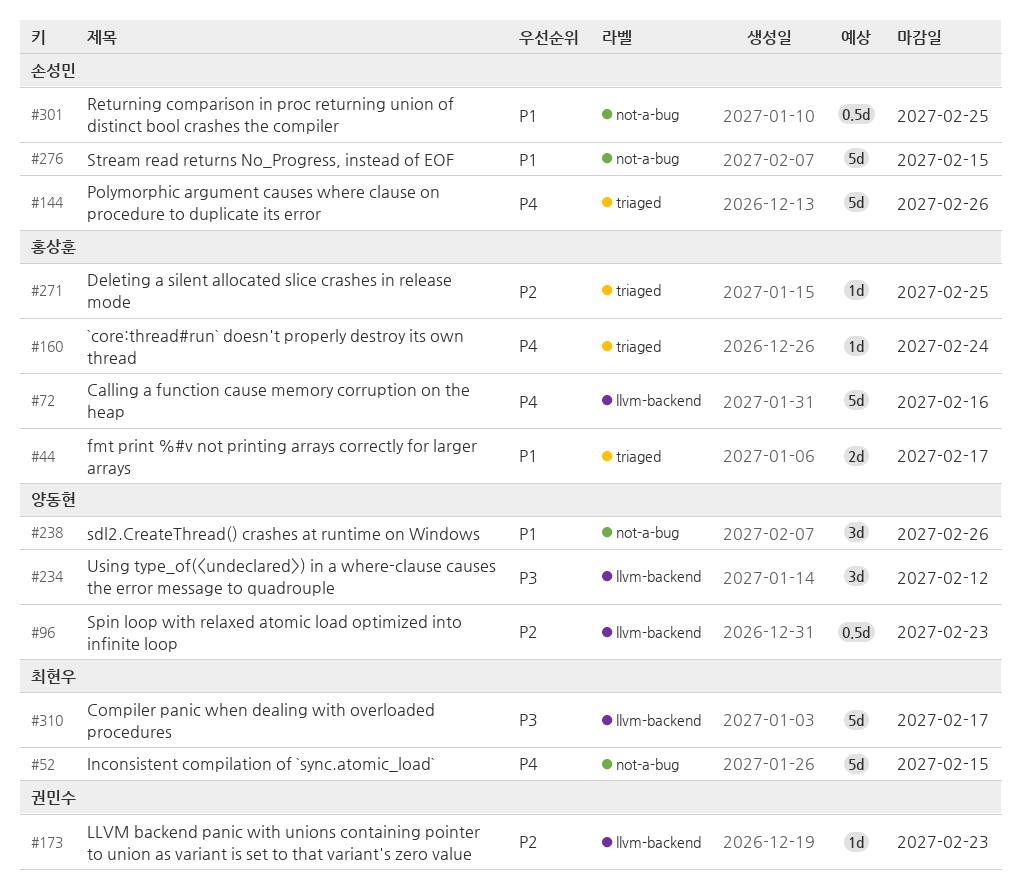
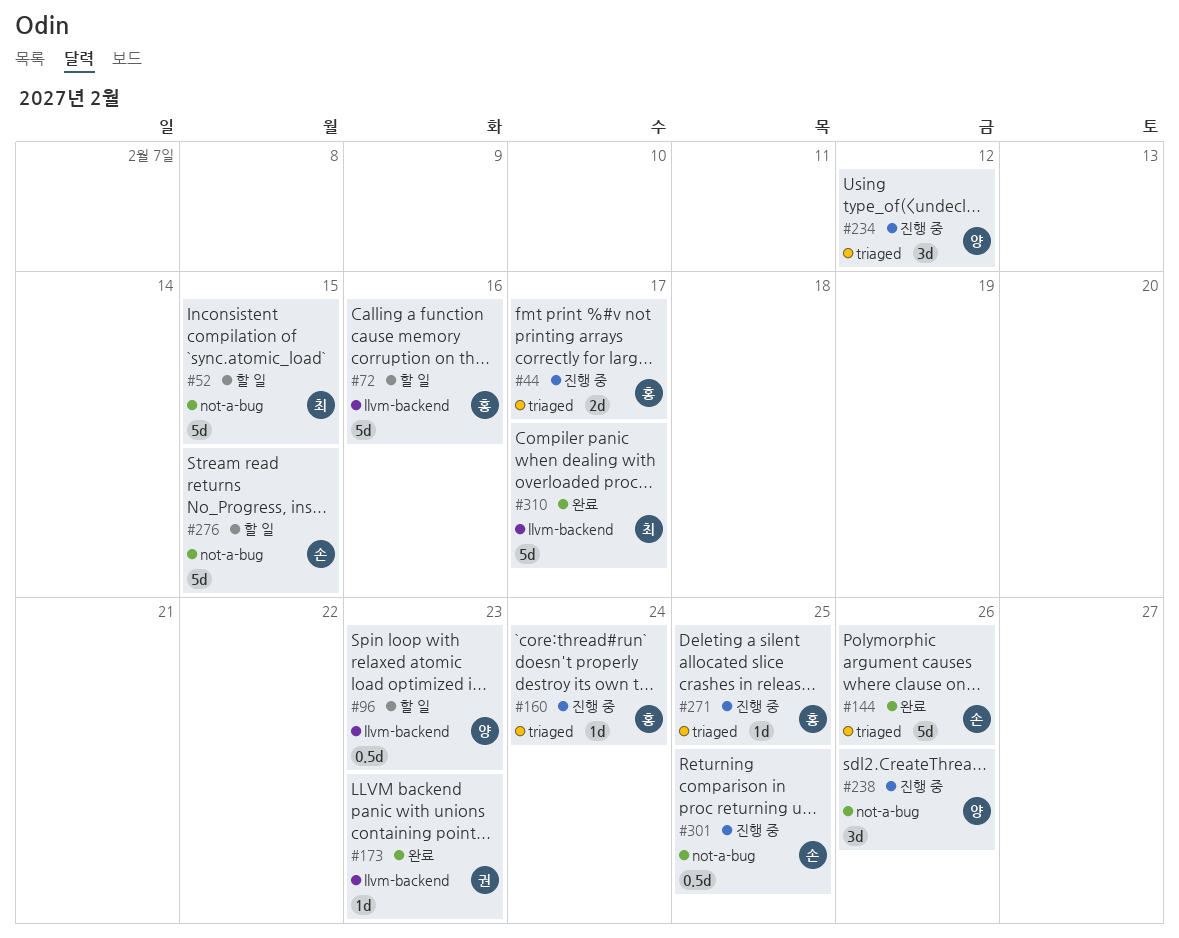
#234, label: llvm-backend -> triaged

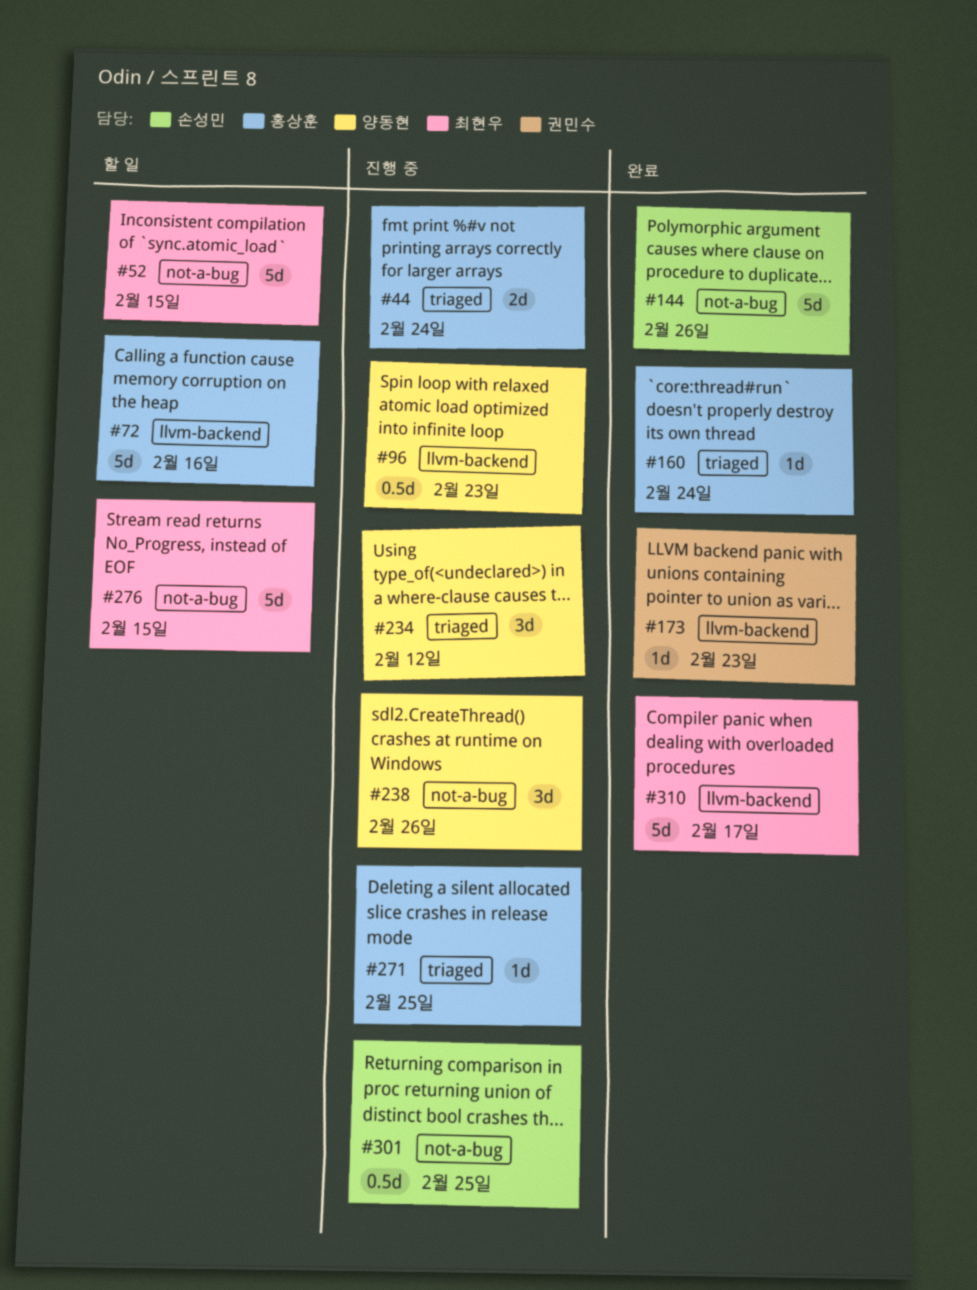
#44, due: Feb 17 -> Feb 24
#96, status: 할 일 -> 진행 중
#144, label: triaged -> not-a-bug
#160, status: 진행 중 -> 완료
#276, owner: 손성민 -> 최현우

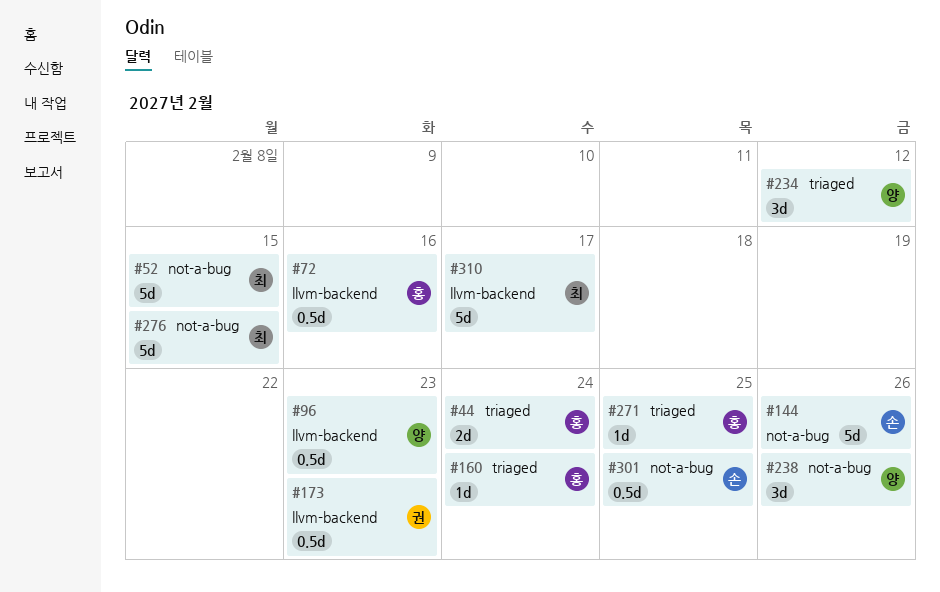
#72, estimate: 5d -> 0.5d
#173, estimate: 1d -> 0.5d

